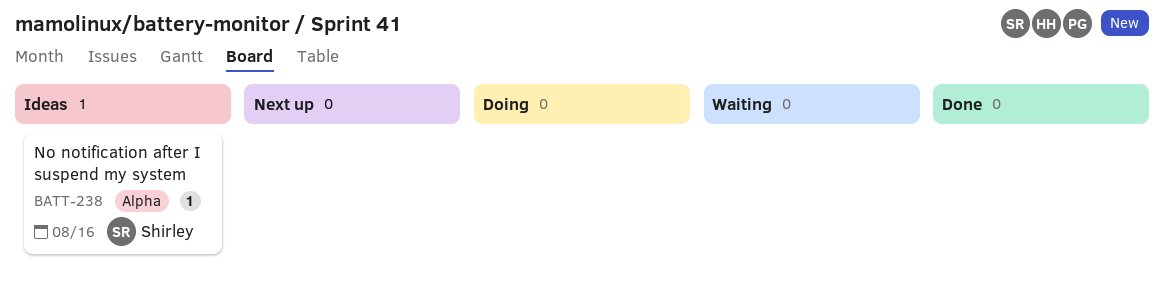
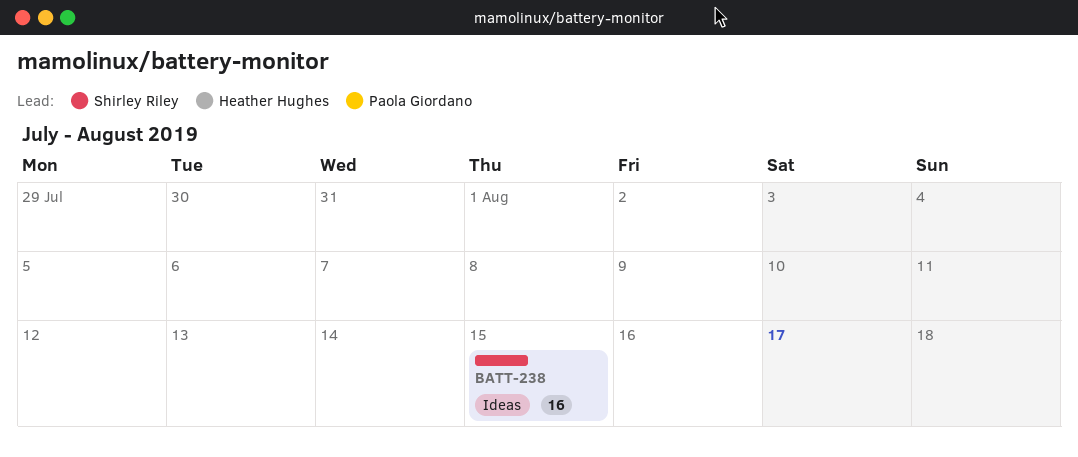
BATT-238, estimate: 1 -> 16
BATT-238, due: Aug 16 -> Aug 15

